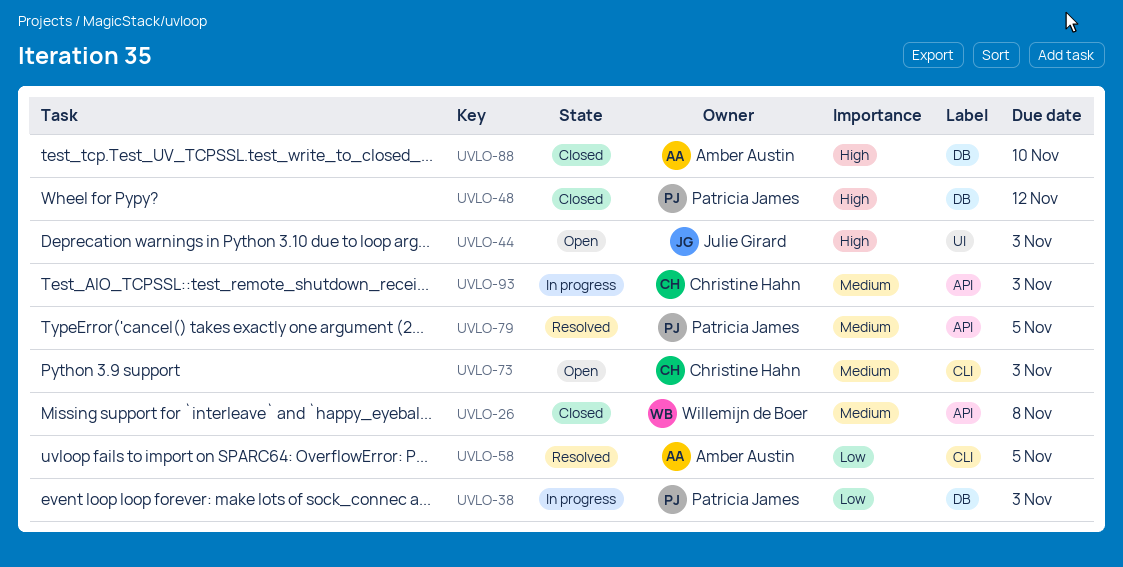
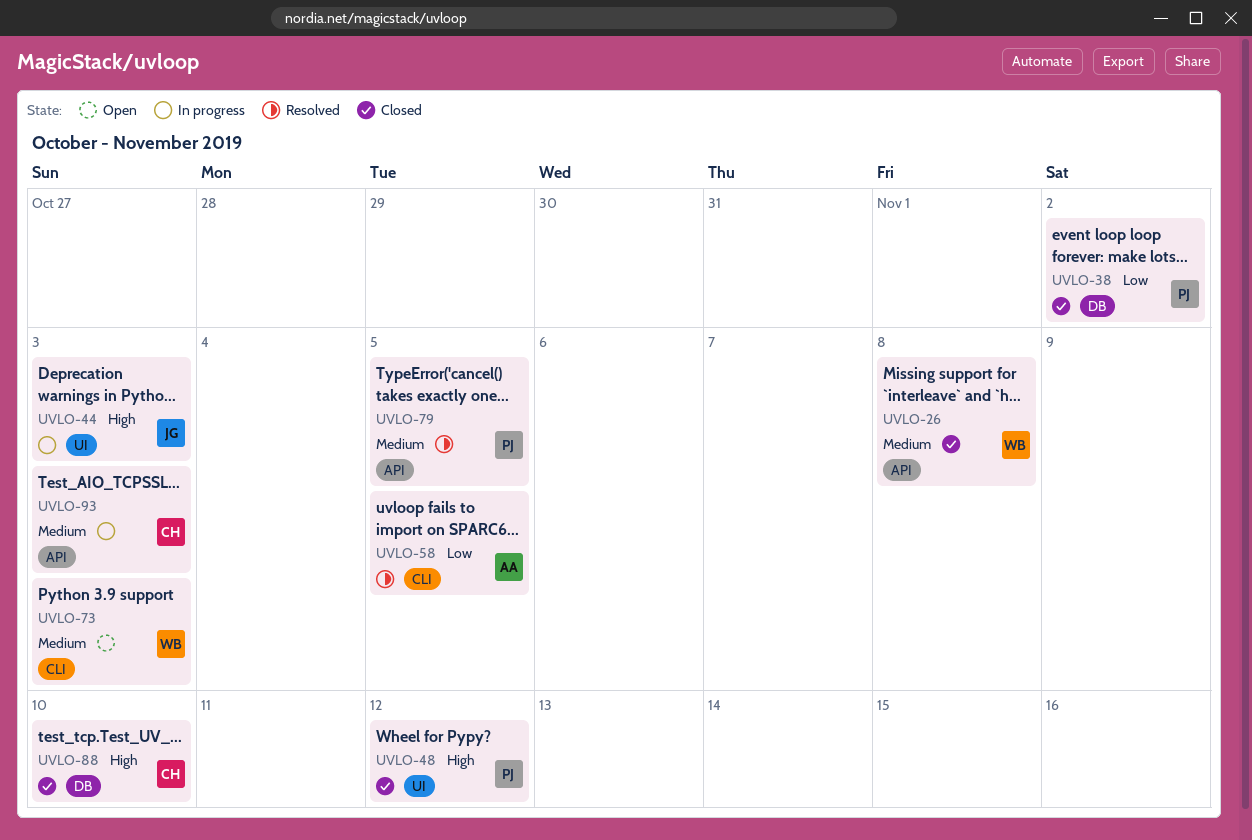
UVLO-38, status: In progress -> Closed
UVLO-38, due: Nov 3 -> Nov 2
UVLO-44, status: Open -> In progress
UVLO-48, label: DB -> UI
UVLO-73, owner: Christine Hahn -> Willemijn de Boer
UVLO-88, owner: Amber Austin -> Christine Hahn

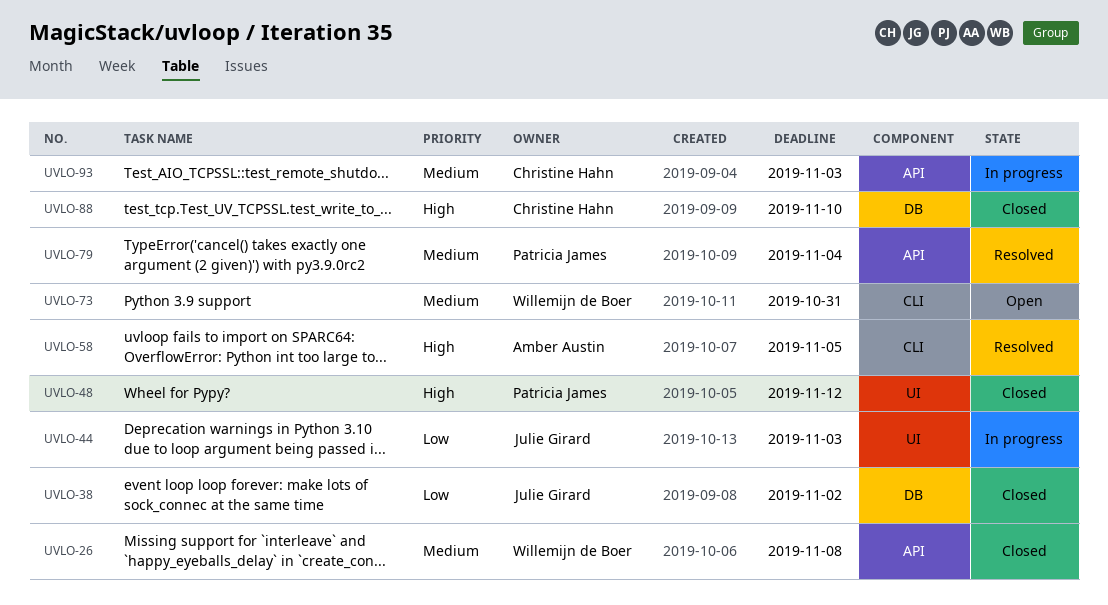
UVLO-38, owner: Patricia James -> Julie Girard
UVLO-44, priority: High -> Low
UVLO-58, priority: Low -> High
UVLO-73, due: Nov 3 -> Oct 31
UVLO-79, due: Nov 5 -> Nov 4

